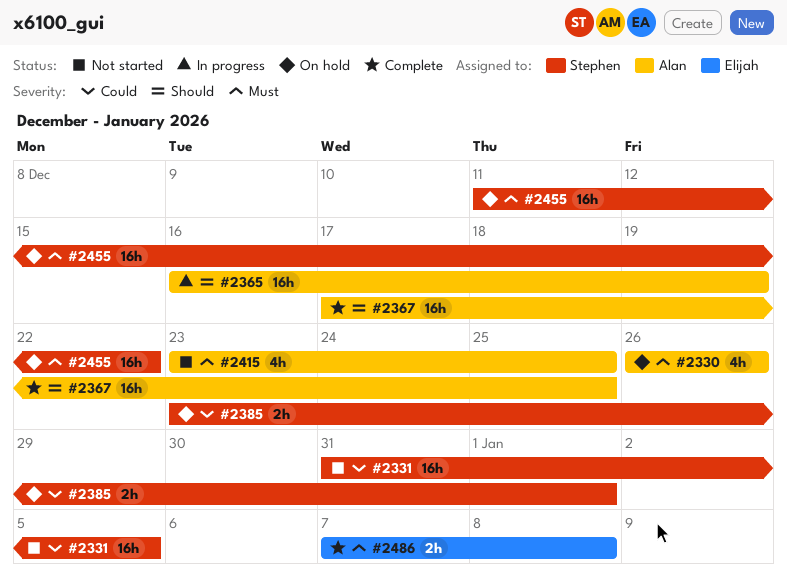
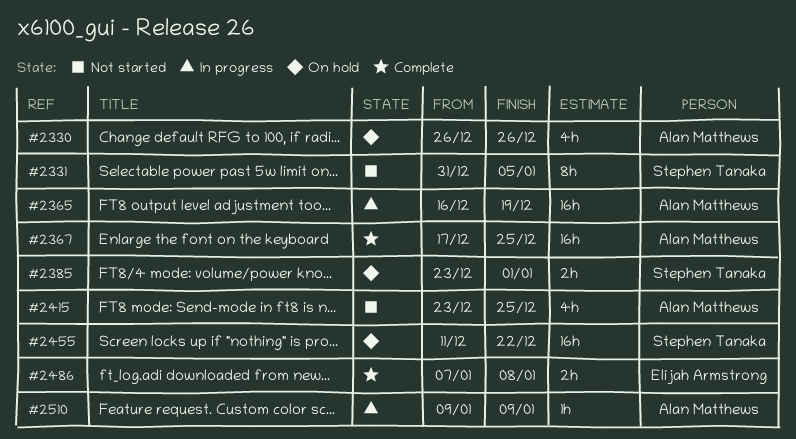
#2331, estimate: 16h -> 8h
#2510: none -> present

